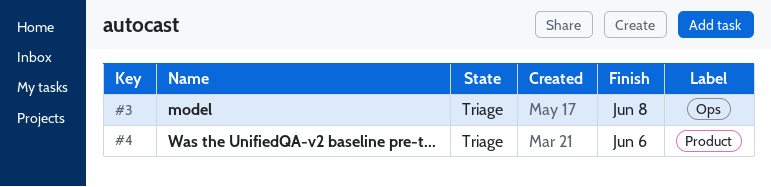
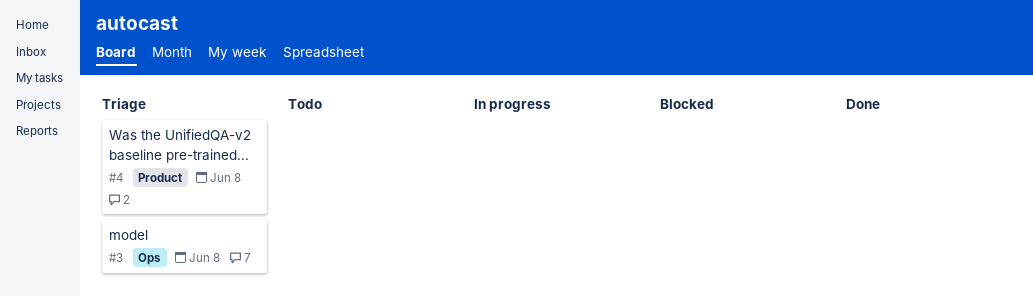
#4, due: Jun 6 -> Jun 8

